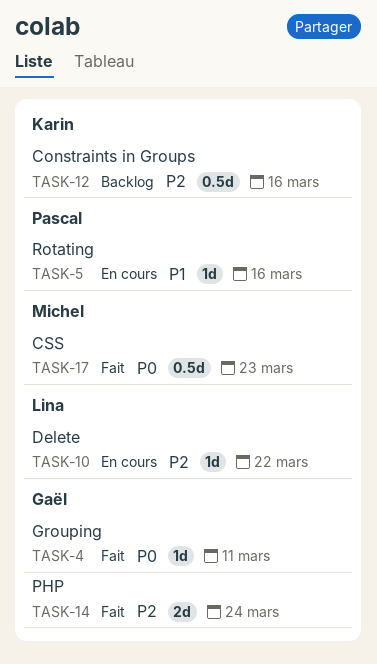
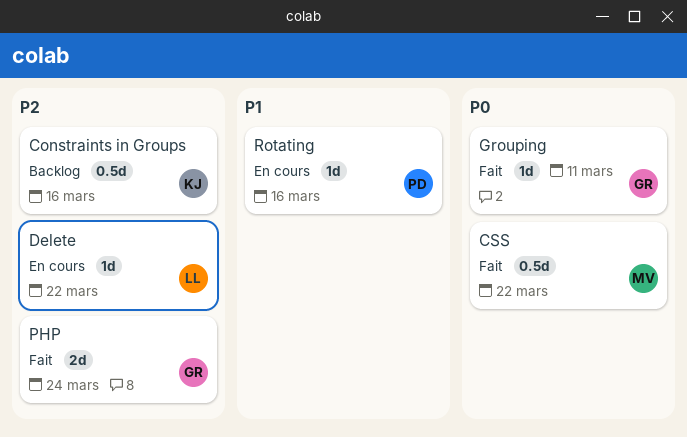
CSS, due: Mar 23 -> Mar 22

